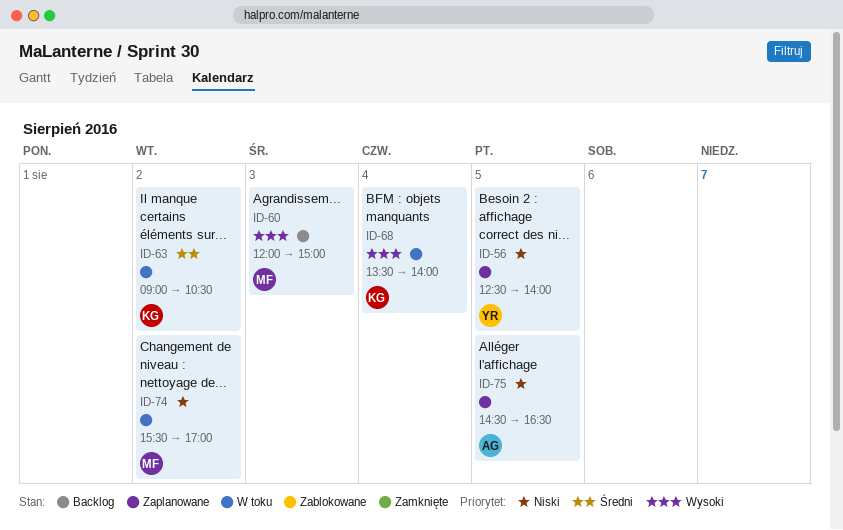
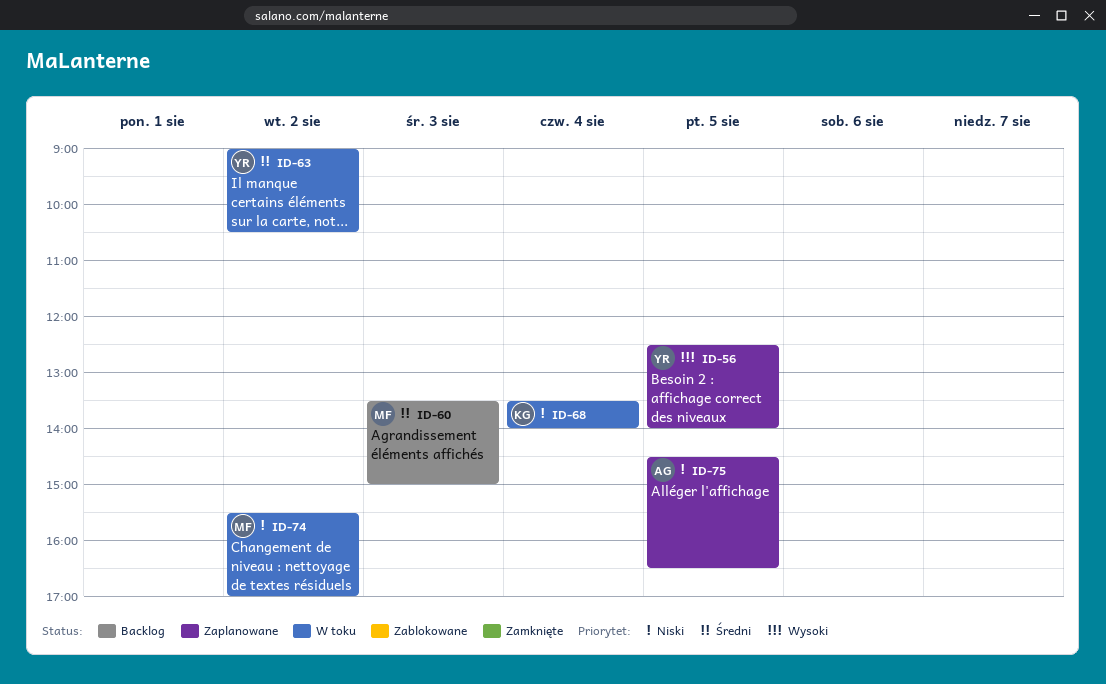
ID-56, priority: Niski -> Wysoki
ID-60, priority: Wysoki -> Średni
ID-60, begins: 12:00 -> 13:30
ID-63, owner: KG -> YR
ID-68, priority: Wysoki -> Niski

